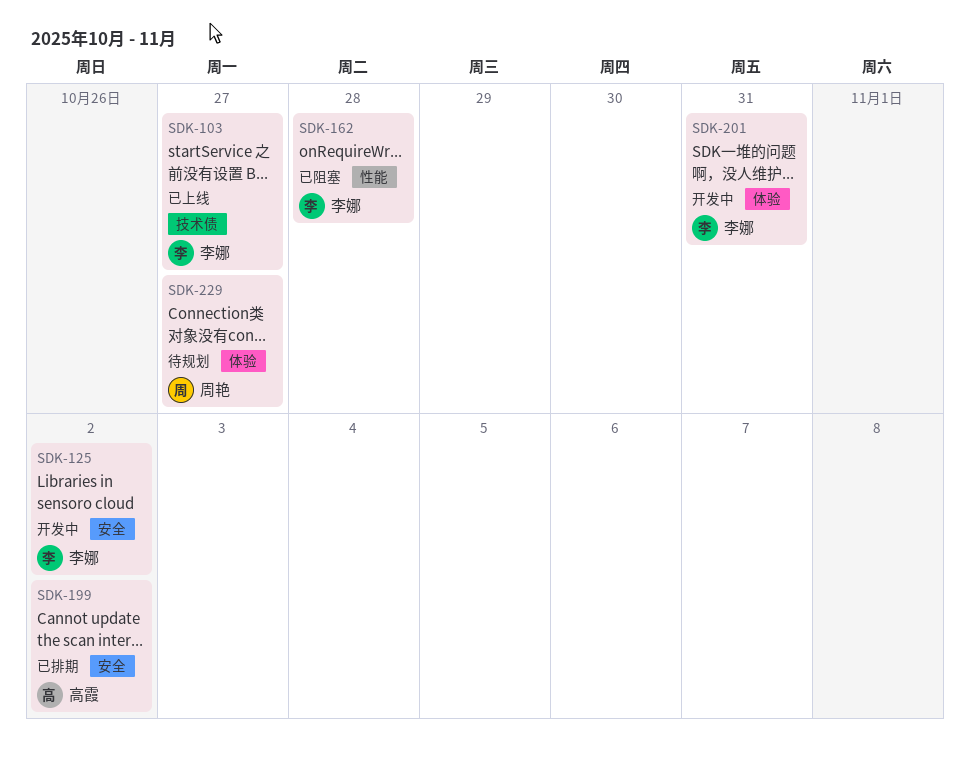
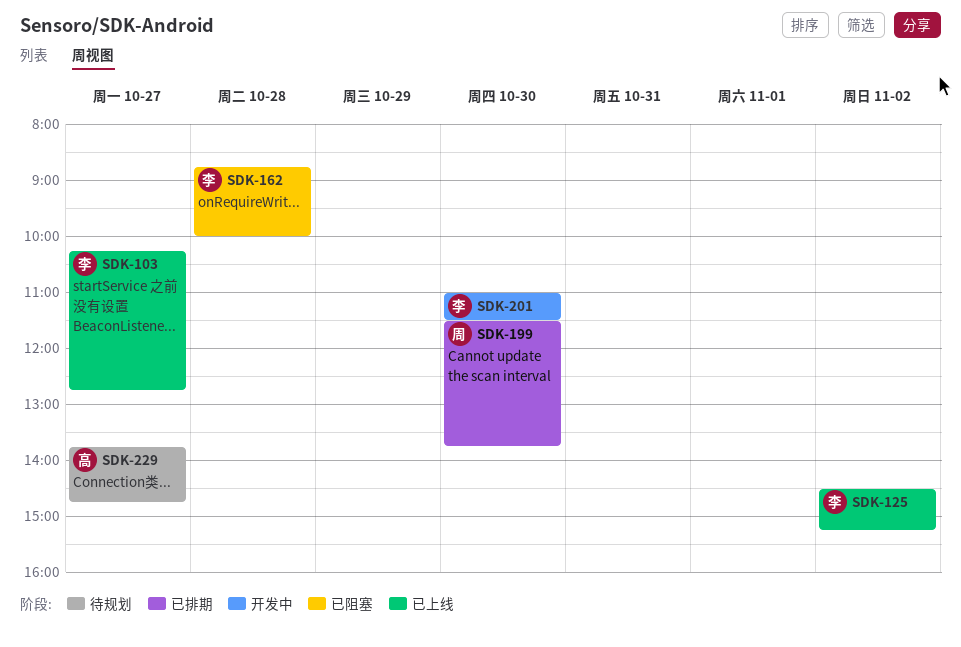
SDK-125, status: 开发中 -> 已上线
SDK-199, owner: 高霞 -> 周艳
SDK-199, day: Nov 2 -> Oct 30
SDK-201, day: Oct 31 -> Oct 30
SDK-229, owner: 周艳 -> 高霞

